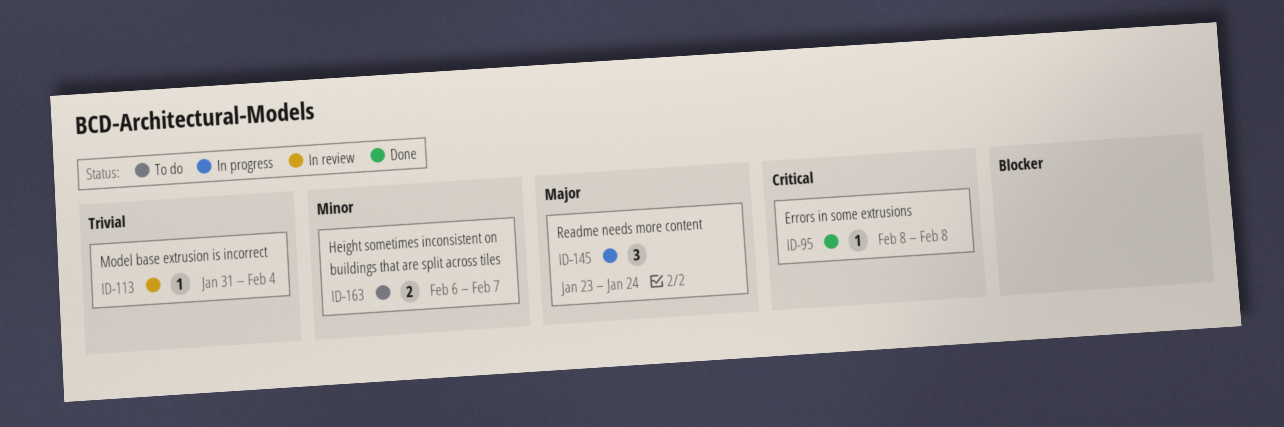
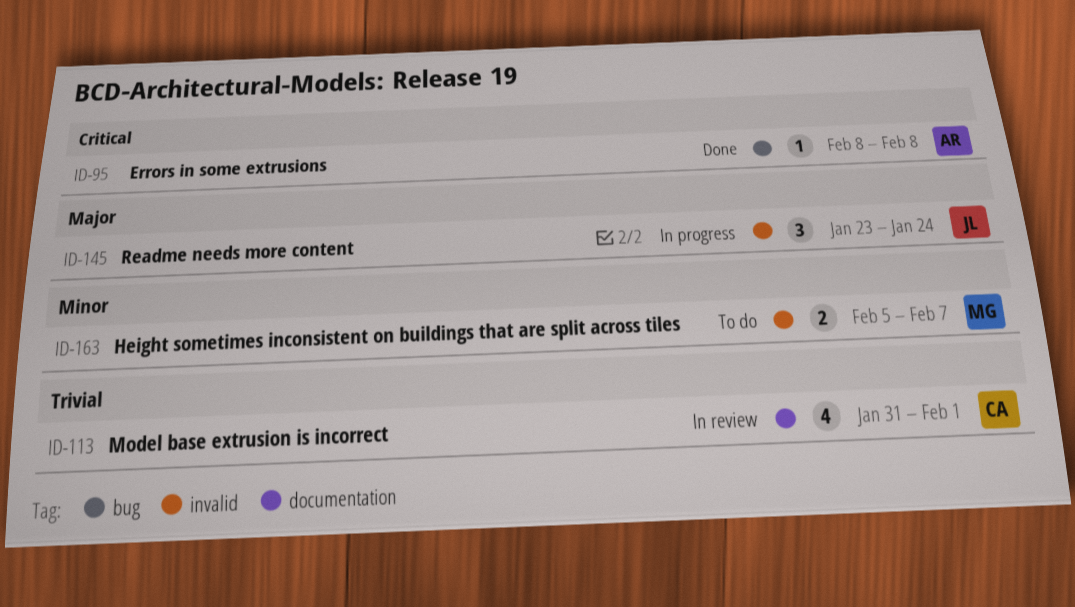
ID-113, estimate: 1 -> 4
ID-113, due: Feb 4 -> Feb 1
ID-163, start: Feb 6 -> Feb 5

